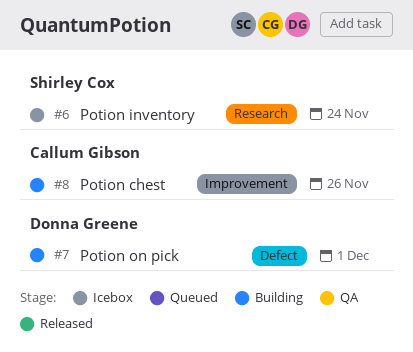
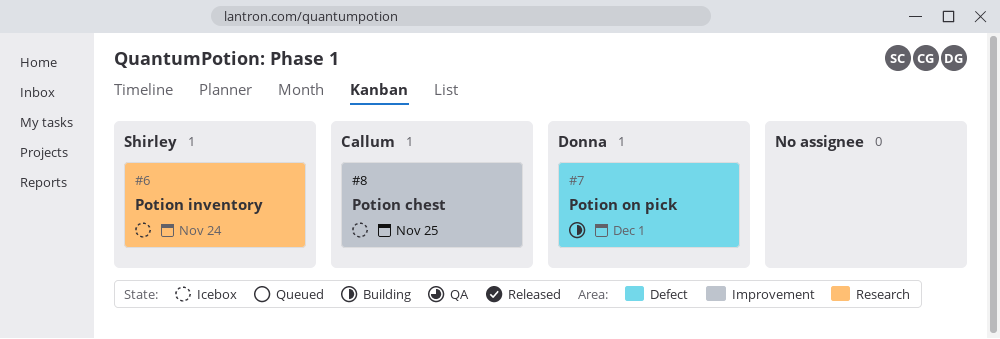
#8, status: Building -> Icebox
#8, due: Nov 26 -> Nov 25

